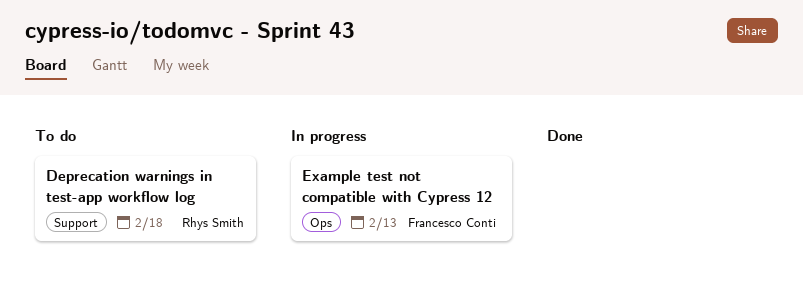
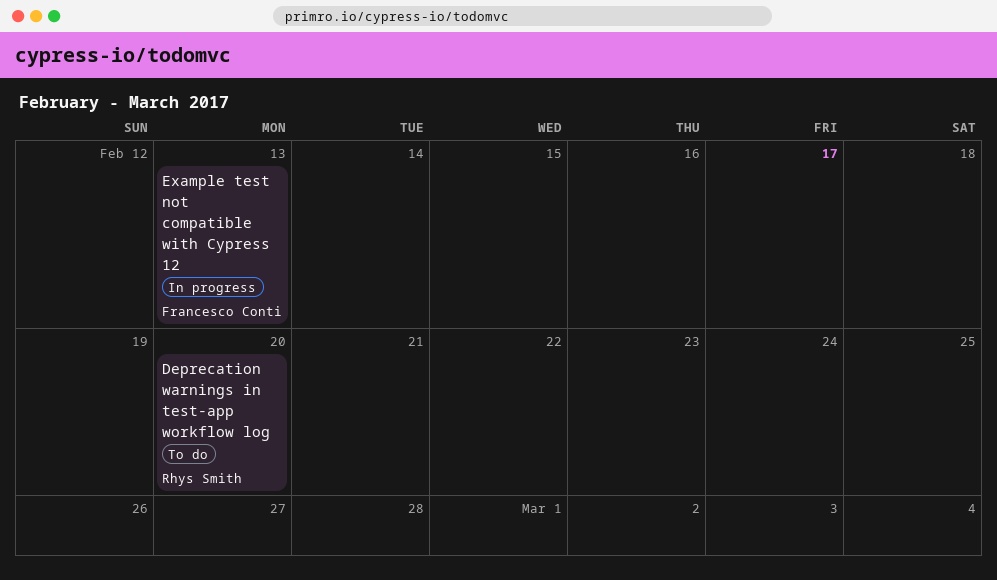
Deprecation warnings in test-app workflow log, due: Feb 18 -> Feb 20

